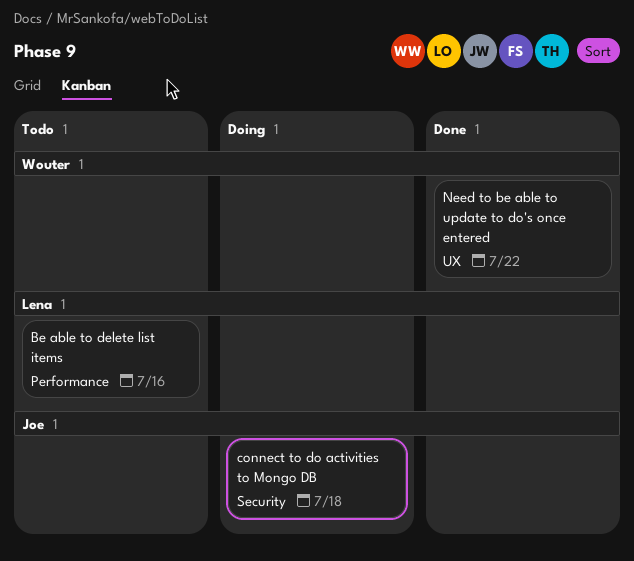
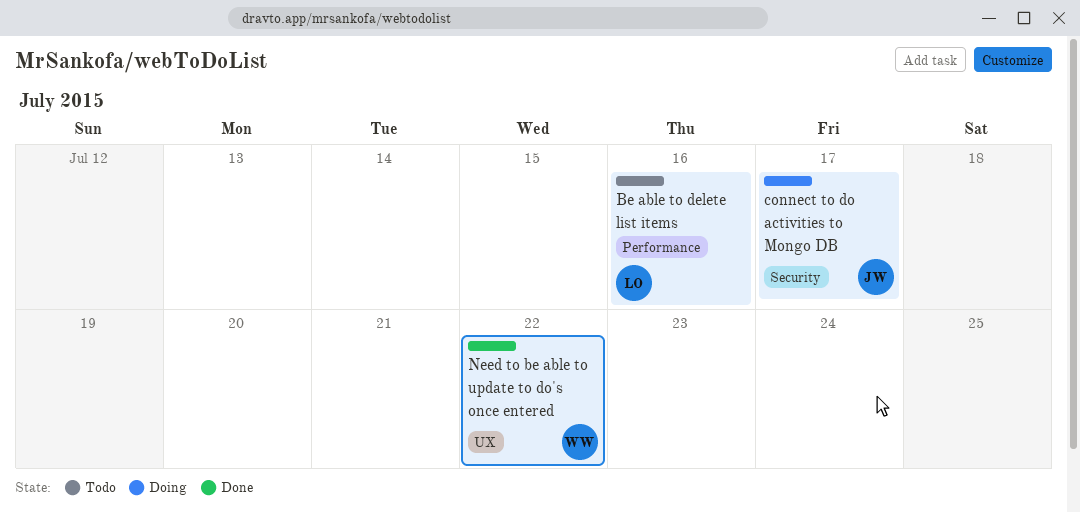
connect to do activities to Mongo DB, due: Jul 18 -> Jul 17

